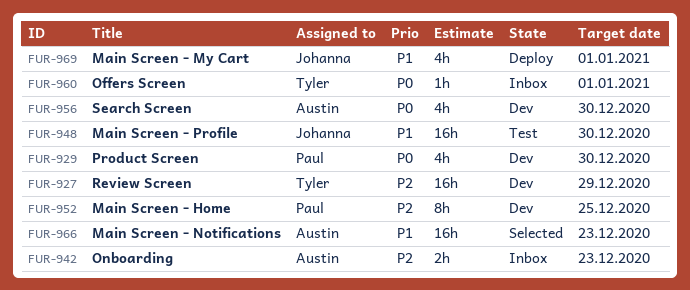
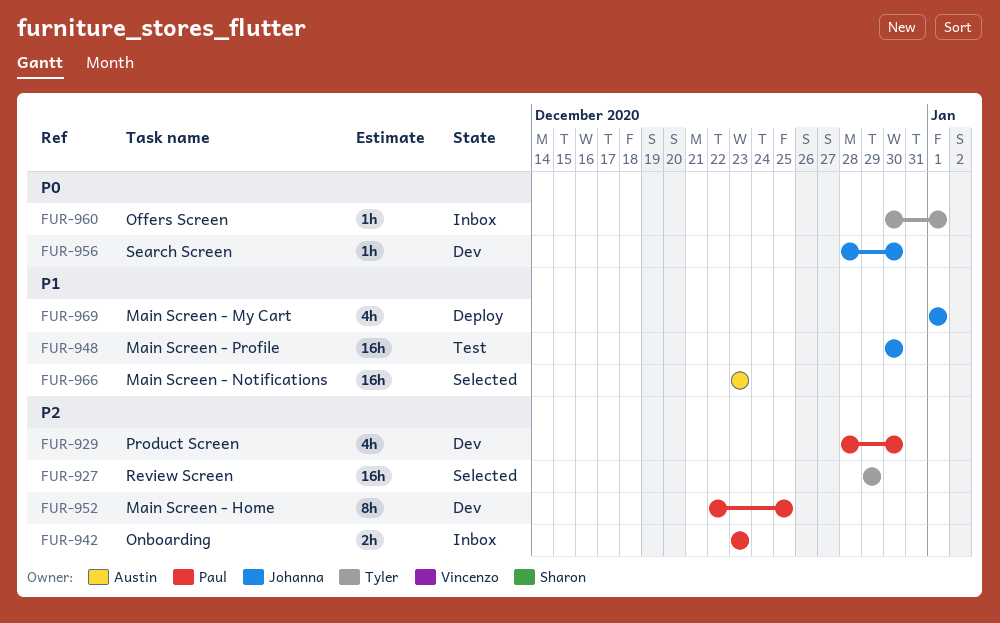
FUR-927, status: Dev -> Selected
FUR-929, priority: P0 -> P2
FUR-942, owner: Austin -> Paul
FUR-956, owner: Austin -> Johanna
FUR-956, estimate: 4h -> 1h

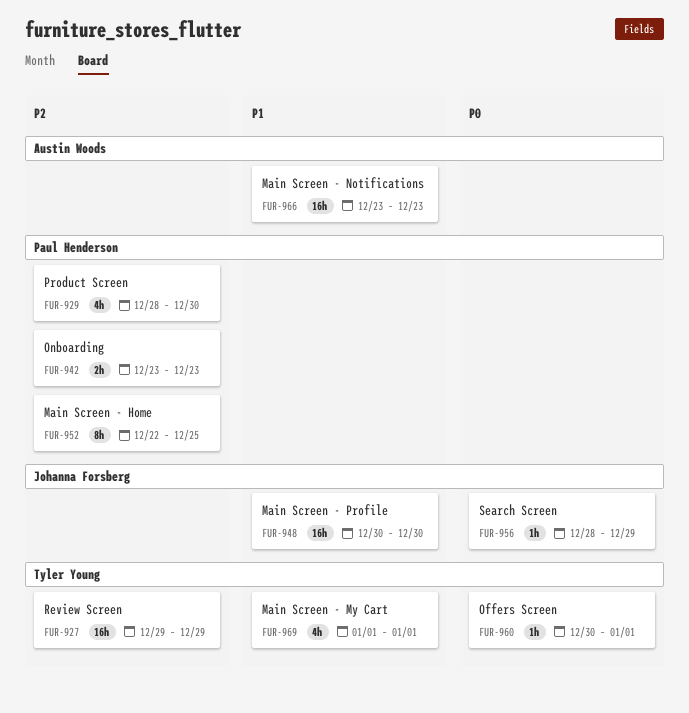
FUR-956, due: Dec 30 -> Dec 29
FUR-969, owner: Johanna Forsberg -> Tyler Young

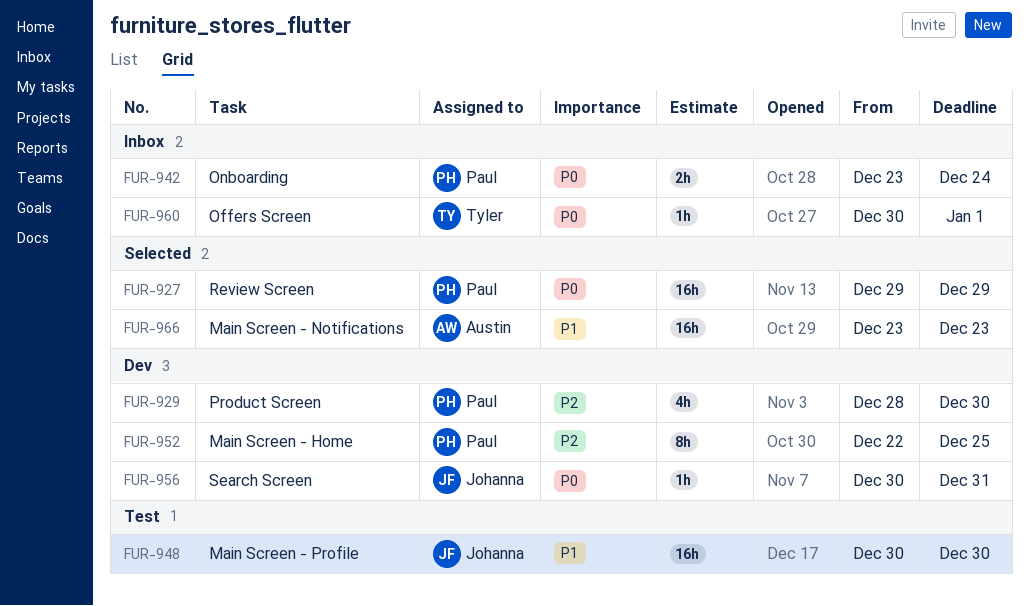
FUR-927, owner: Tyler Young -> Paul Henderson
FUR-927, priority: P2 -> P0
FUR-942, priority: P2 -> P0
FUR-942, due: Dec 23 -> Dec 24
FUR-956, start: Dec 28 -> Dec 30
FUR-956, due: Dec 29 -> Dec 31
FUR-969: present -> none

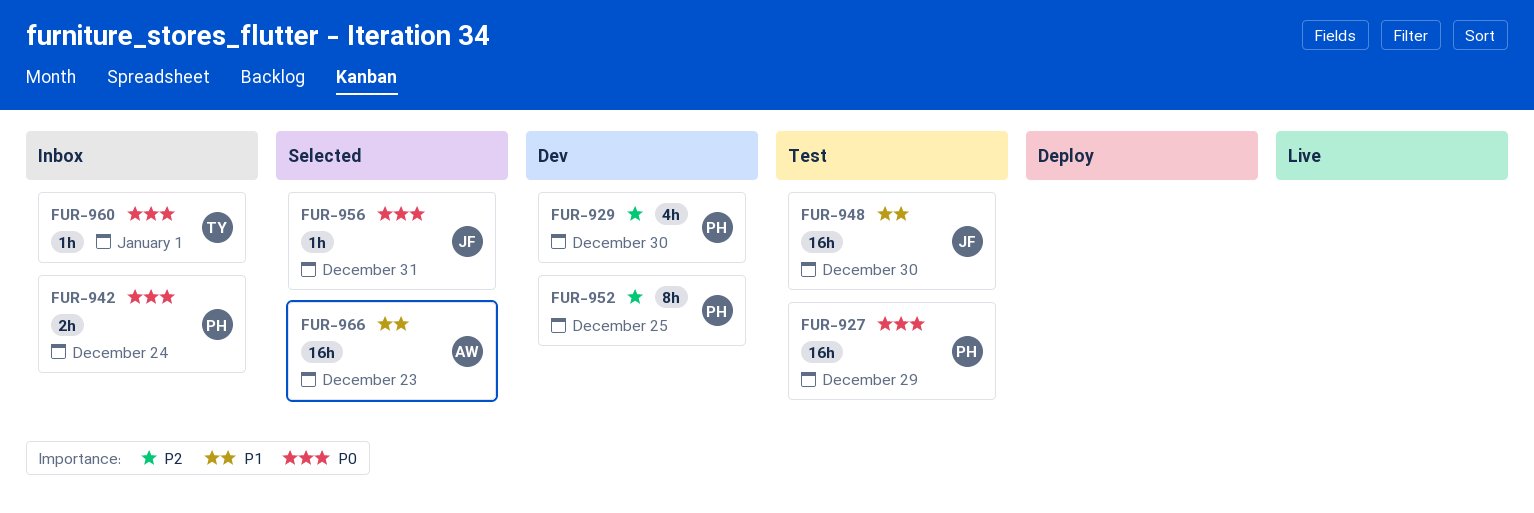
FUR-927, status: Selected -> Test
FUR-956, status: Dev -> Selected

